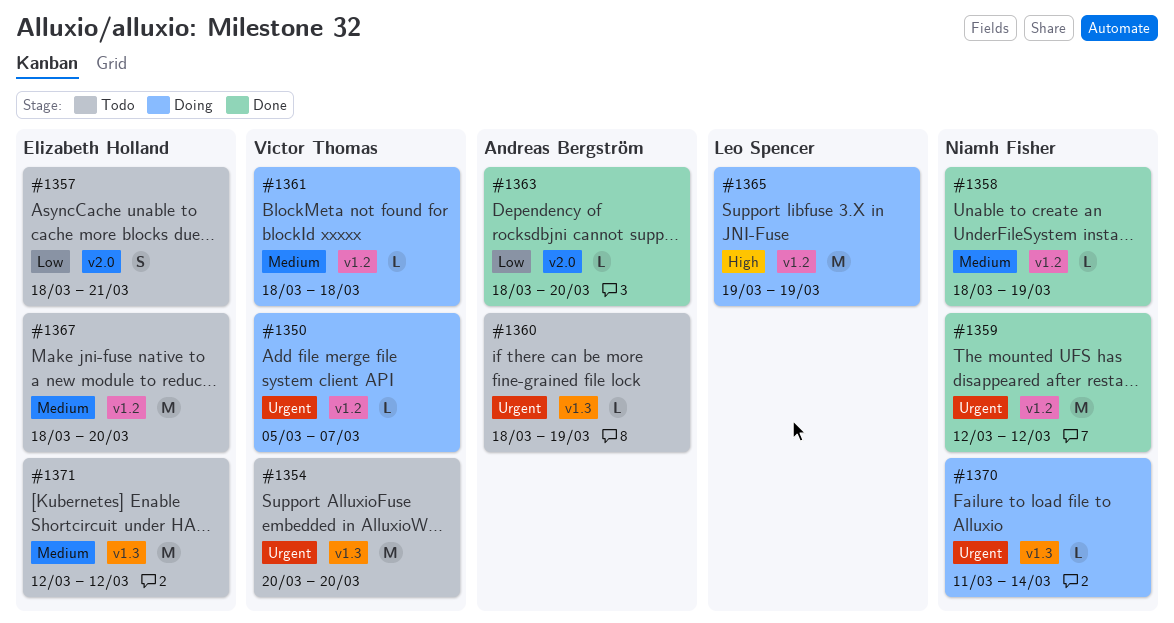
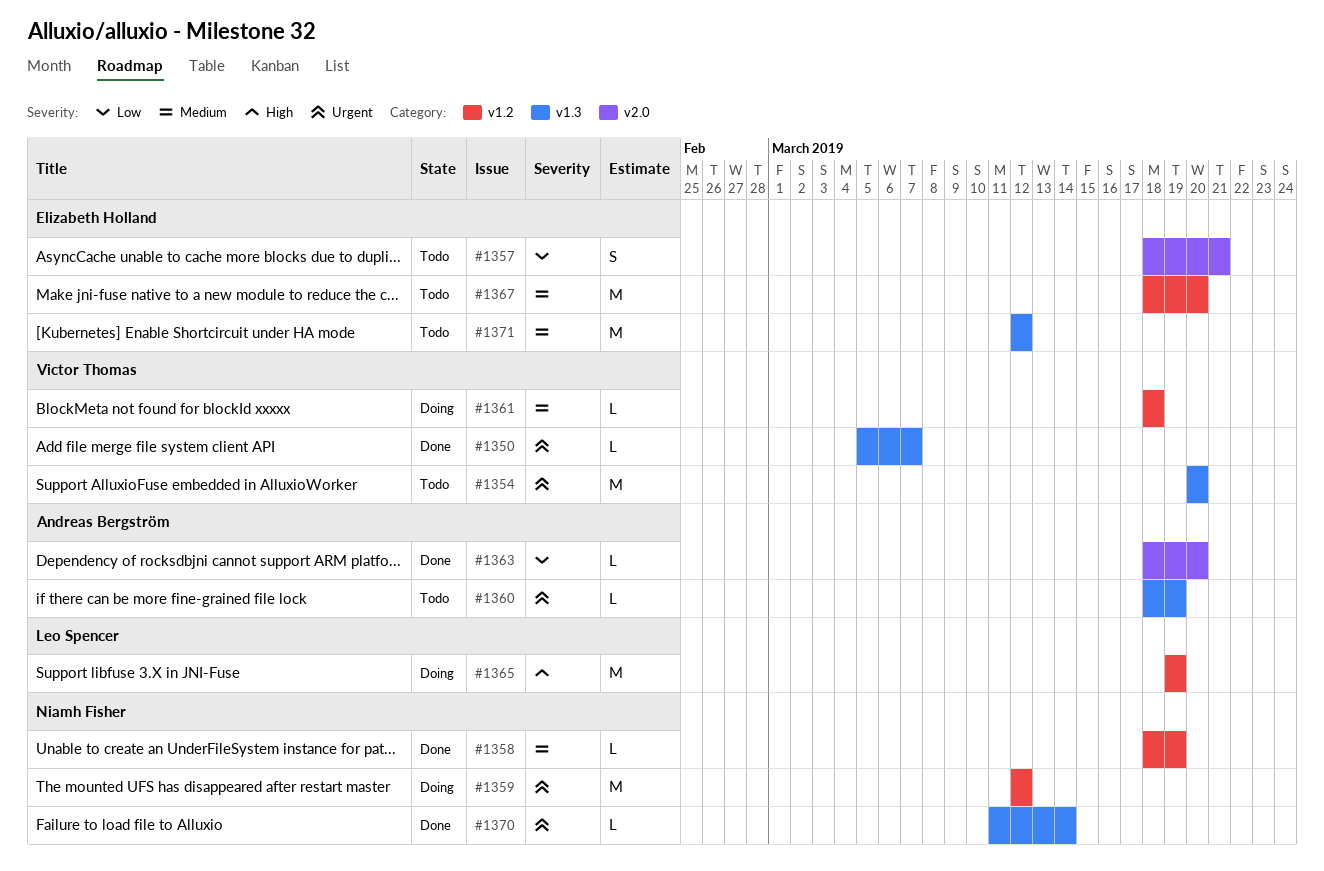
#1350, status: Doing -> Done
#1350, label: v1.2 -> v1.3
#1359, status: Done -> Doing
#1370, status: Doing -> Done

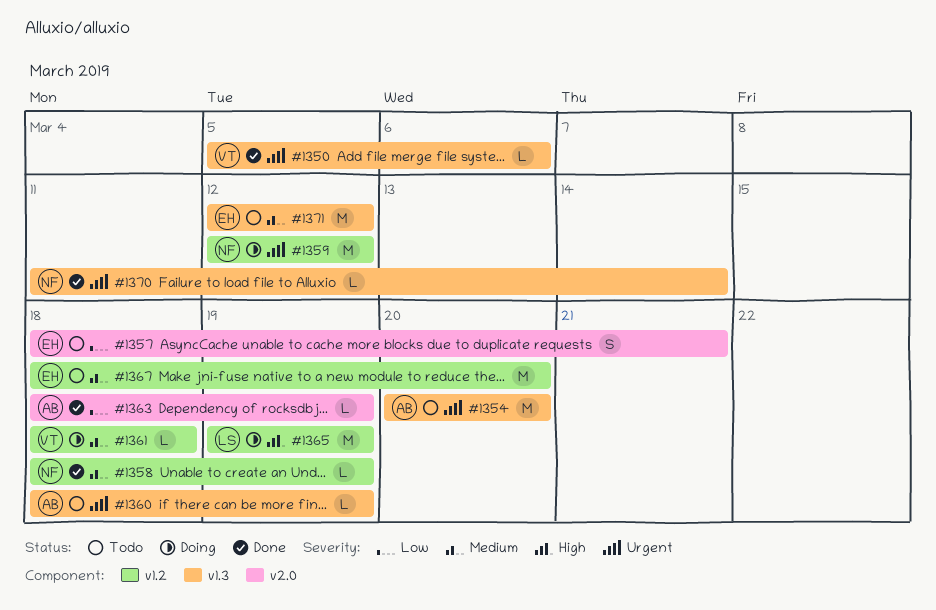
#1350, due: Mar 7 -> Mar 6
#1354, owner: Victor Thomas -> Andreas Bergström
#1363, due: Mar 20 -> Mar 19

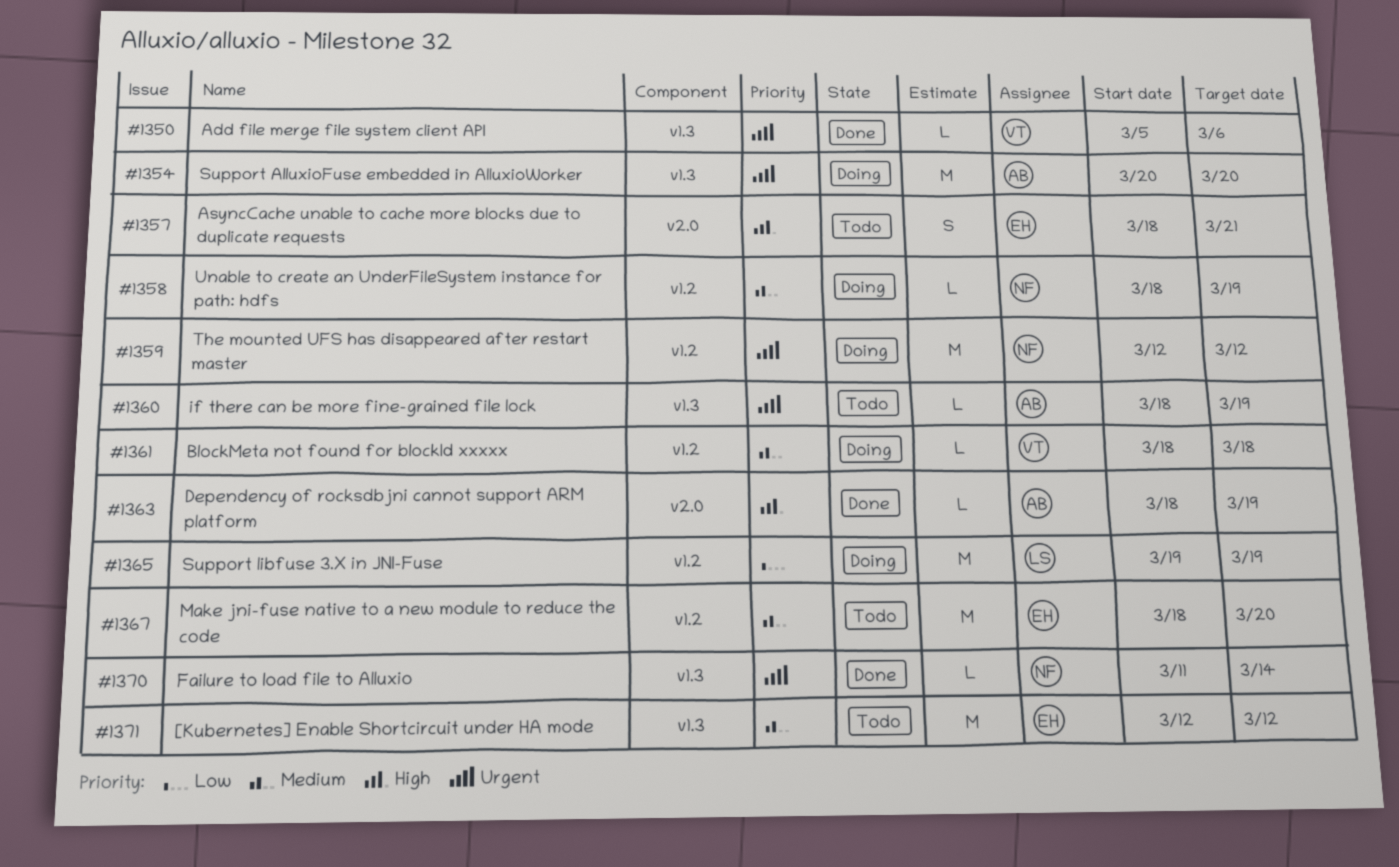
#1354, status: Todo -> Doing
#1357, priority: Low -> High
#1358, status: Done -> Doing
#1363, priority: Low -> High
#1365, priority: High -> Low

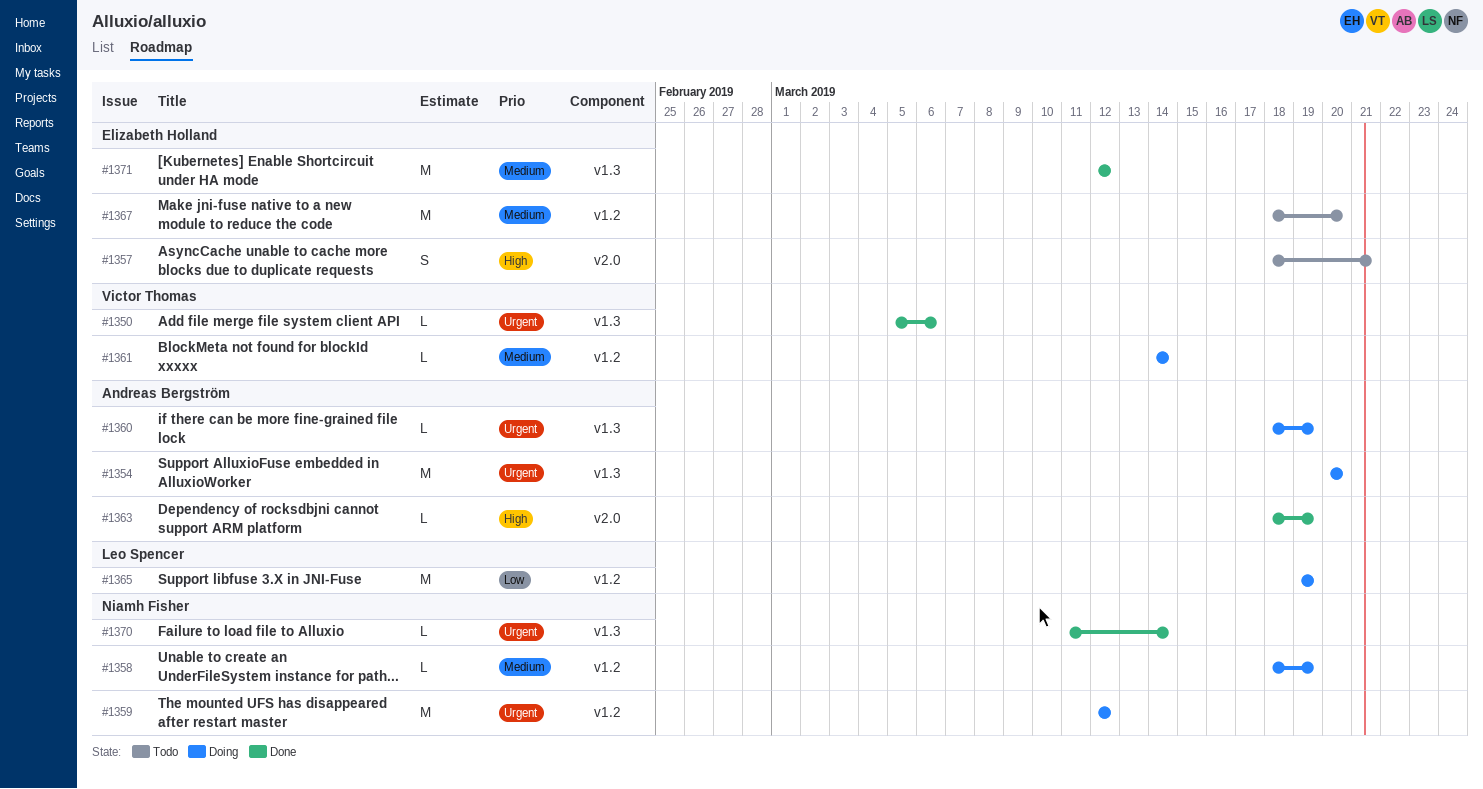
#1360, status: Todo -> Doing
#1361, start: Mar 18 -> Mar 14
#1361, due: Mar 18 -> Mar 14
#1371, status: Todo -> Done

